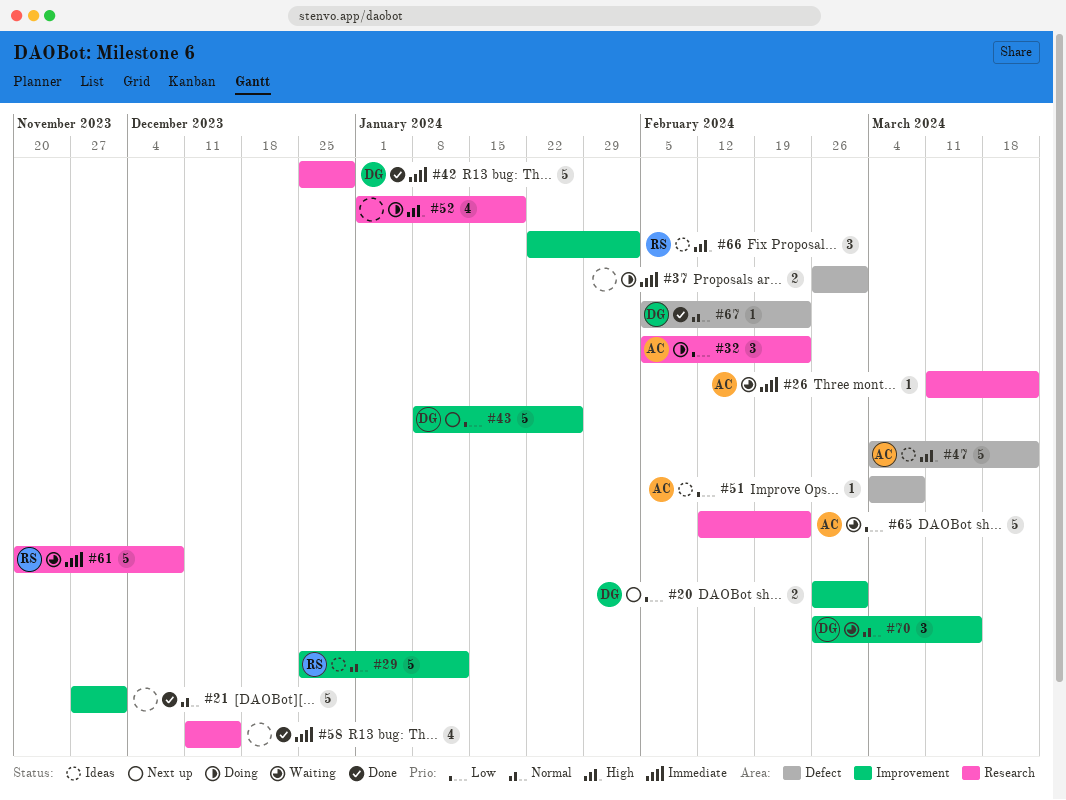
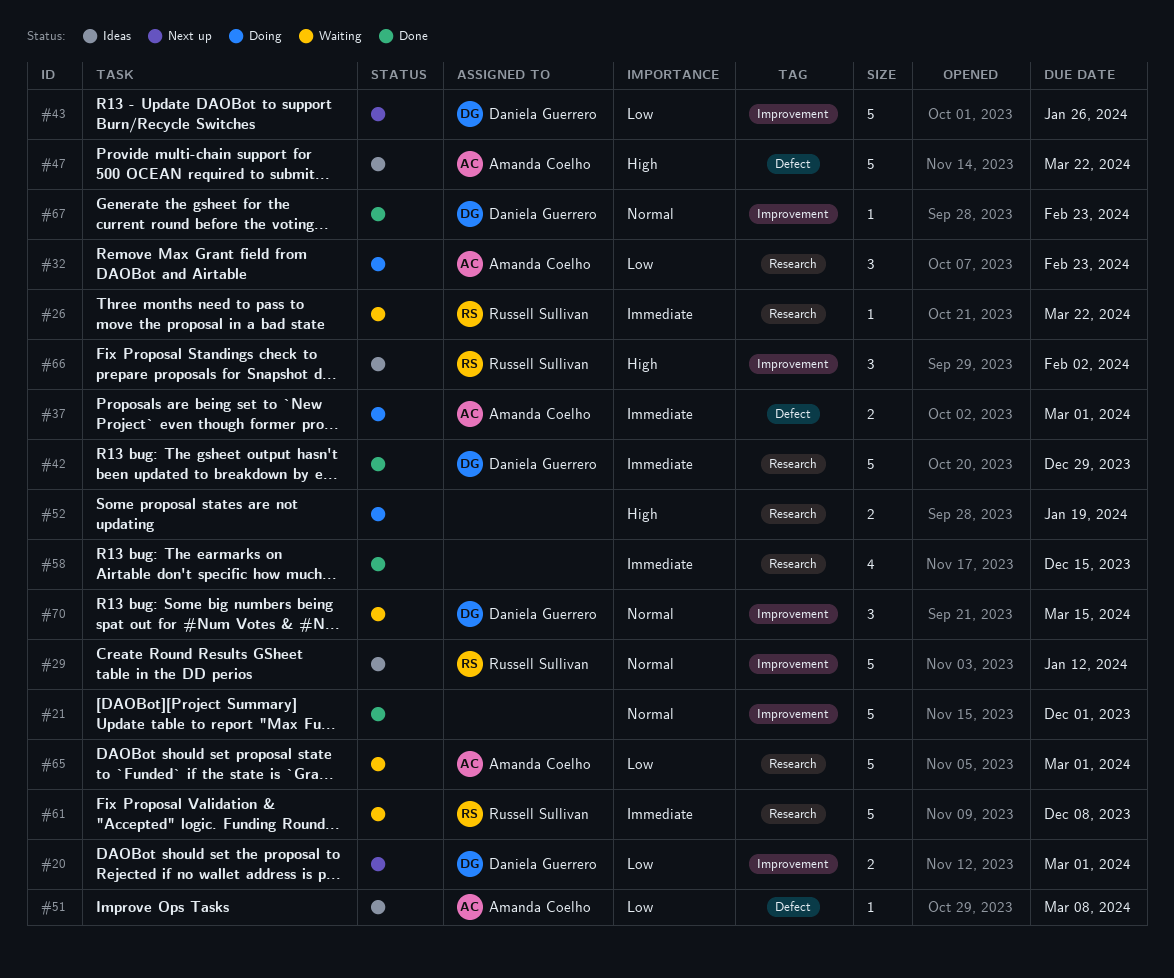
#26, owner: Amanda Coelho -> Russell Sullivan
#37, owner: none -> Amanda Coelho
#52, estimate: 4 -> 2
#65, due: Feb 23 -> Mar 1
#67, label: Defect -> Improvement

